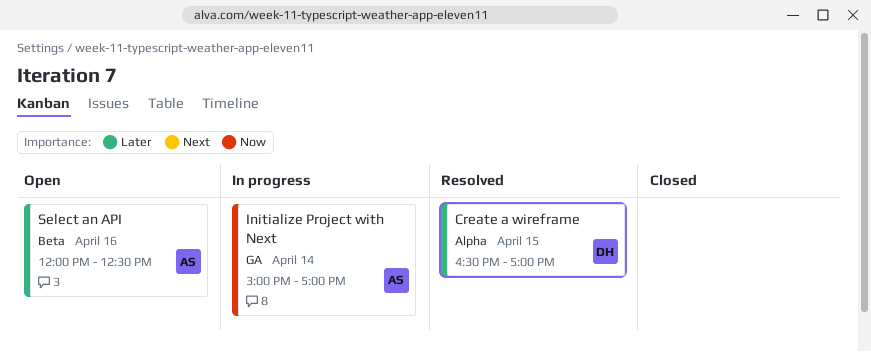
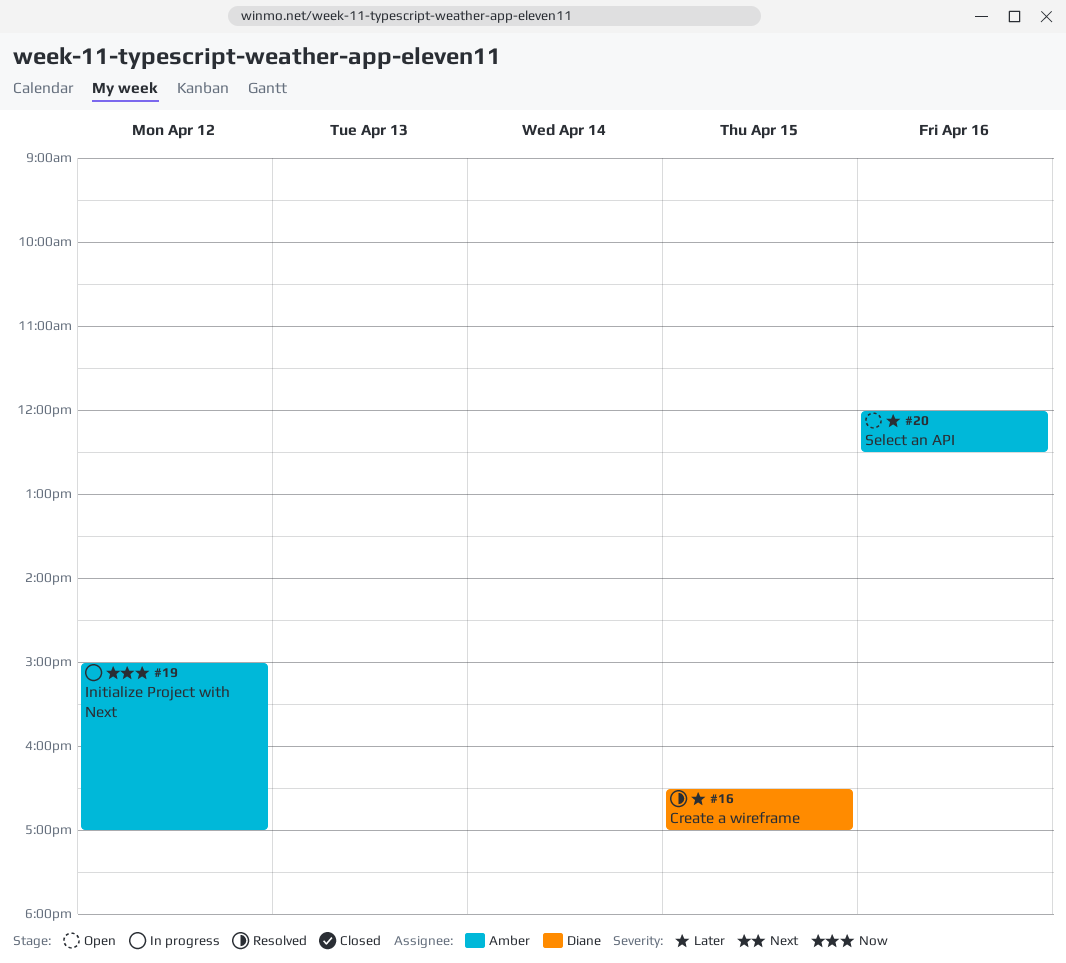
Initialize Project with Next, day: Apr 14 -> Apr 12

